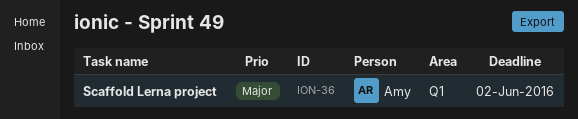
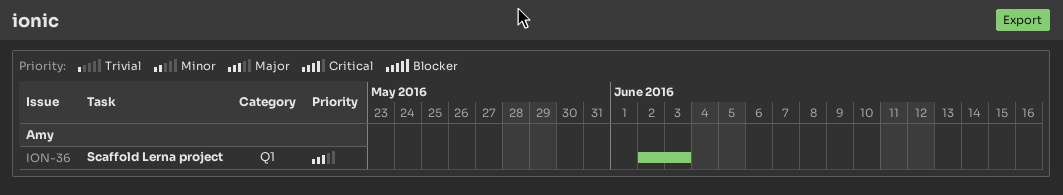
ION-36, due: Jun 2 -> Jun 3

